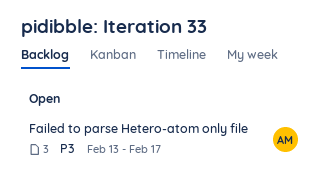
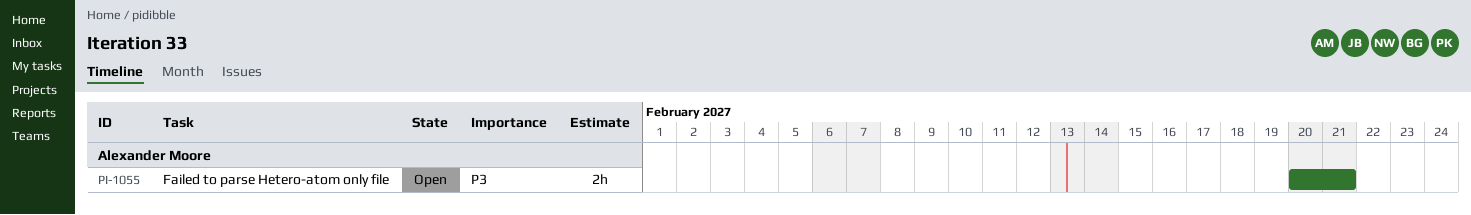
Failed to parse Hetero-atom only file, start: Feb 13 -> Feb 20
Failed to parse Hetero-atom only file, due: Feb 17 -> Feb 21

